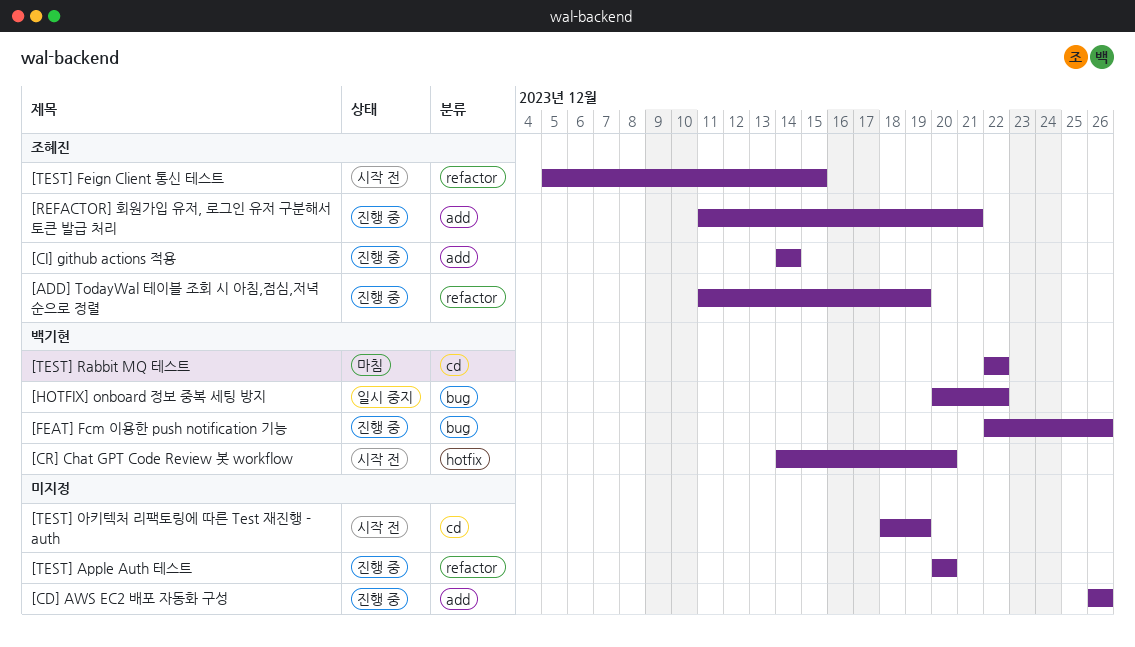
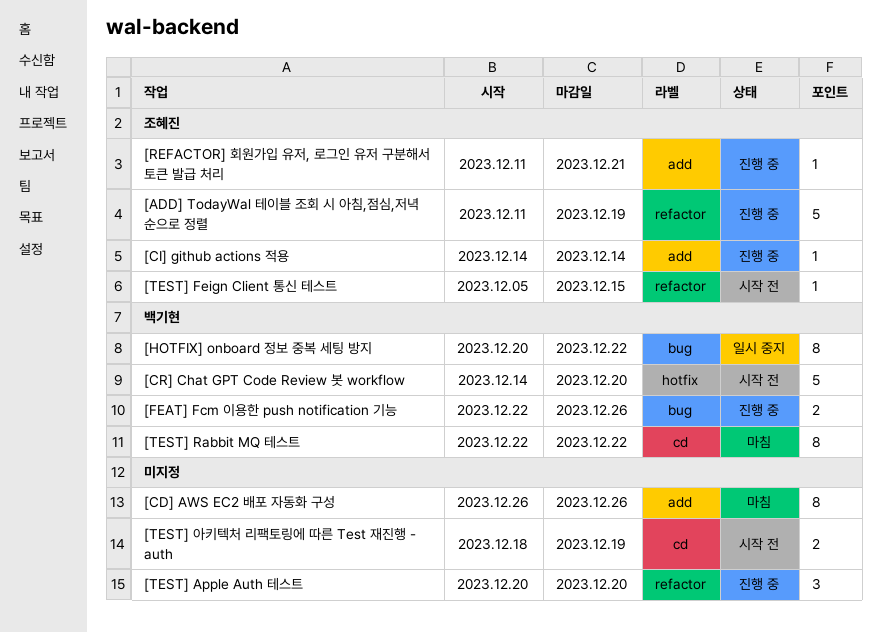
[CD] AWS EC2 배포 자동화 구성, status: 진행 중 -> 마침

